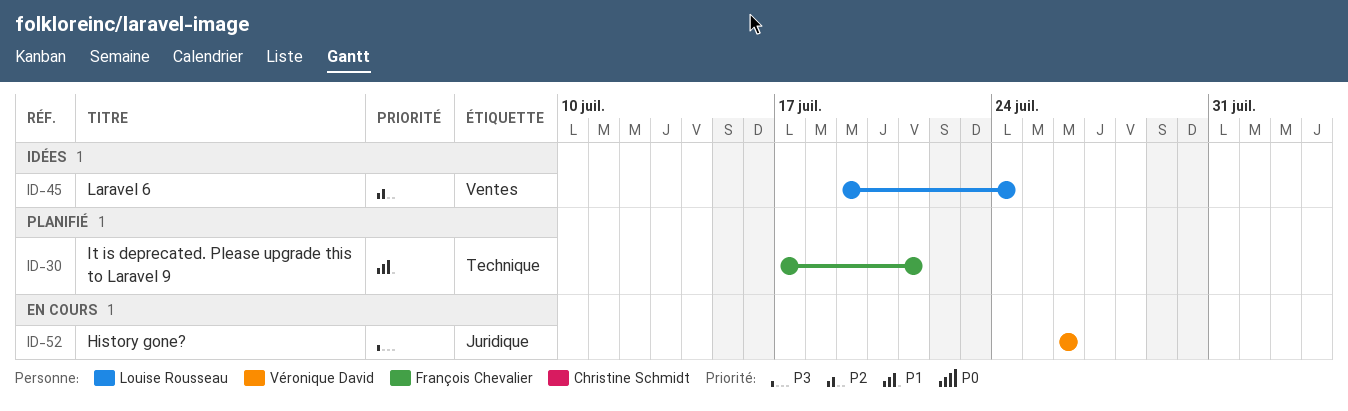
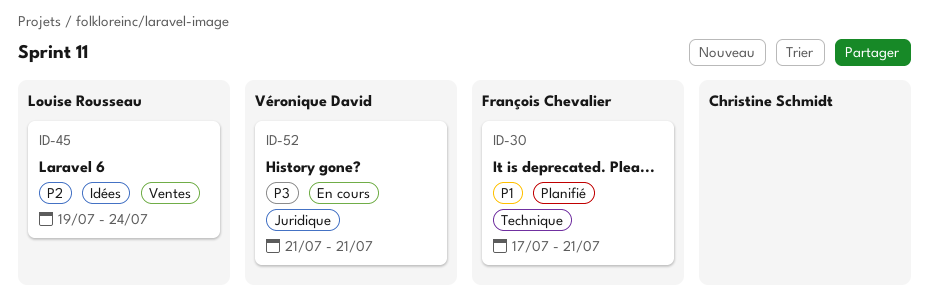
ID-52, start: Jul 26 -> Jul 21
ID-52, due: Jul 26 -> Jul 21

